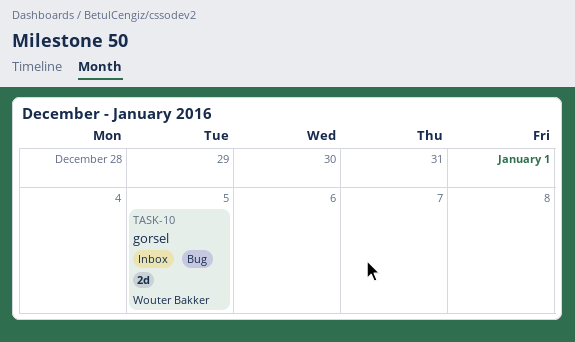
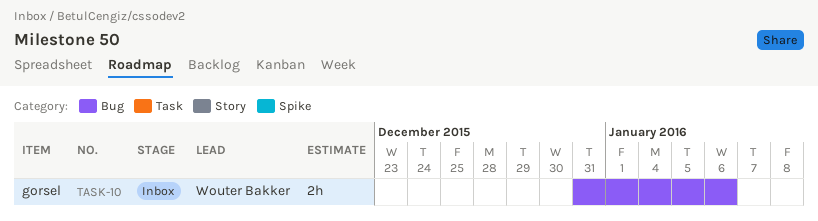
TASK-10, estimate: 2d -> 2h
TASK-10, due: Jan 5 -> Jan 6

